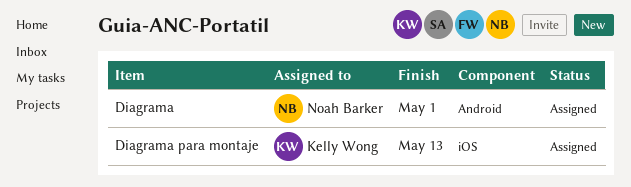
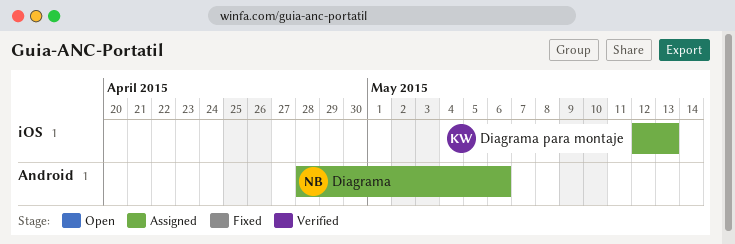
Diagrama, due: May 1 -> May 6

